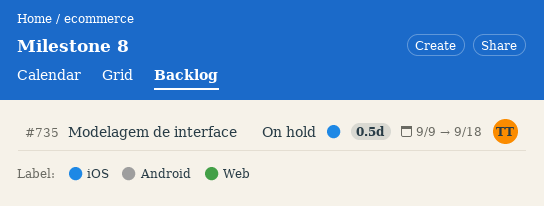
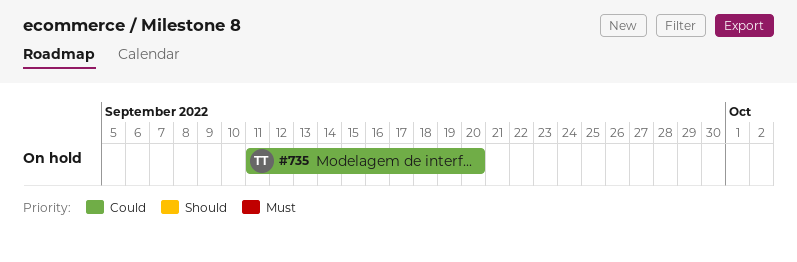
#735, start: Sep 9 -> Sep 11
#735, due: Sep 18 -> Sep 20

